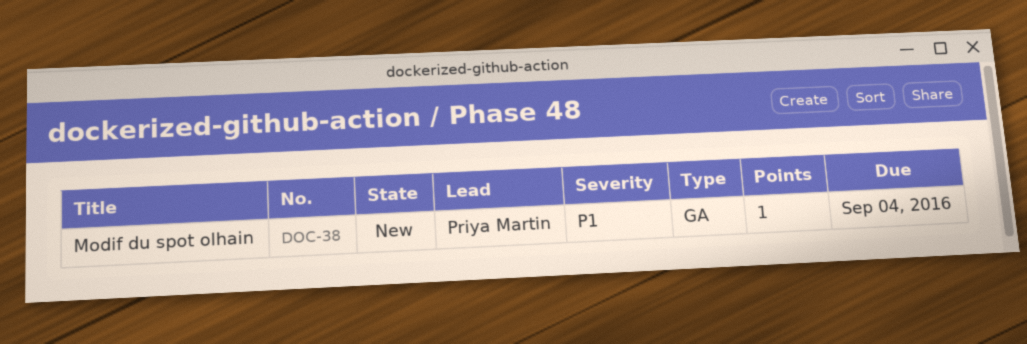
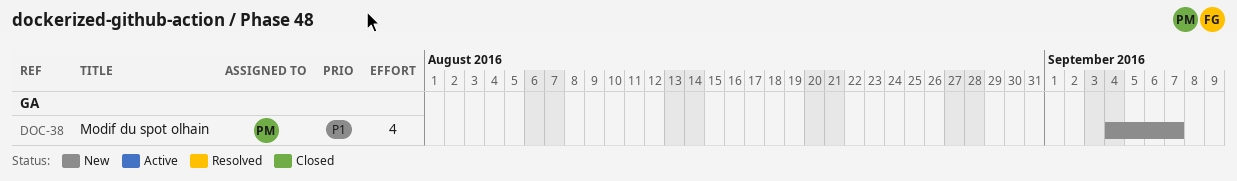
DOC-38, estimate: 1 -> 4
DOC-38, due: Sep 4 -> Sep 7

